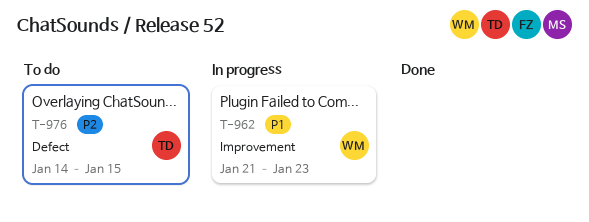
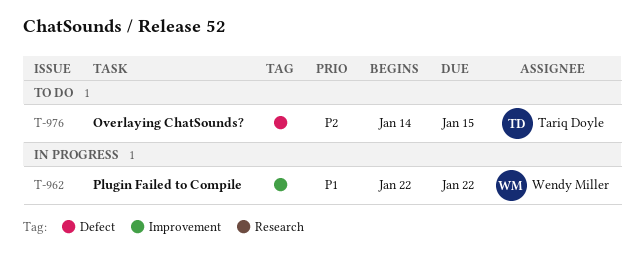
T-962, start: Jan 21 -> Jan 22
T-962, due: Jan 23 -> Jan 22

